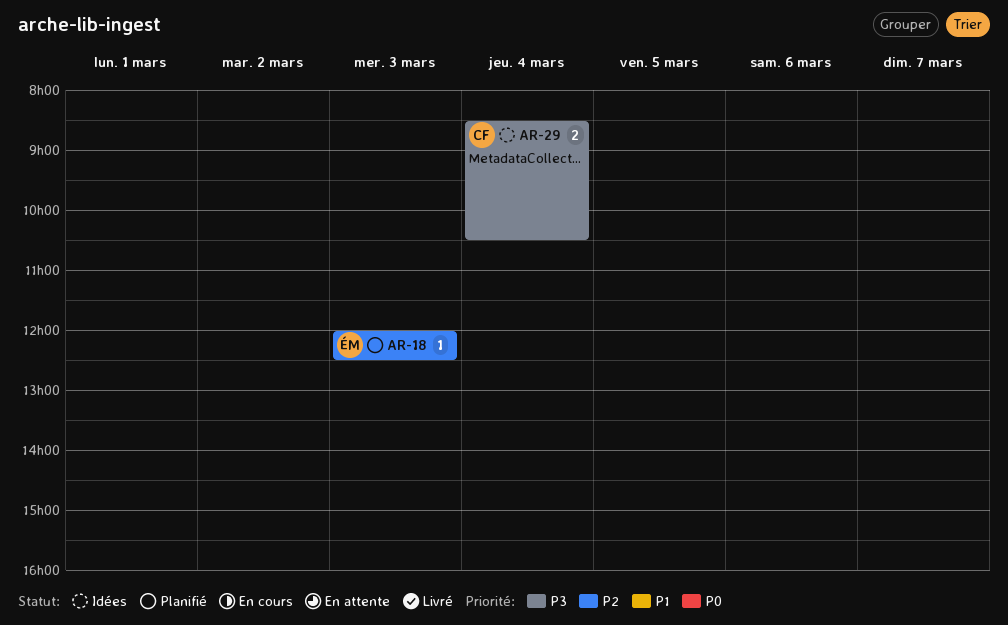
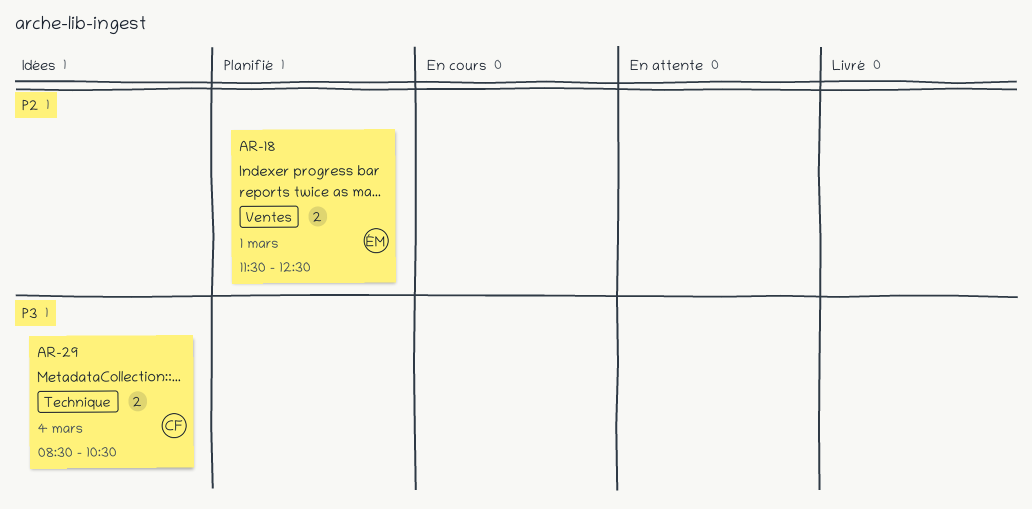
AR-18, estimate: 1 -> 2
AR-18, day: Mar 3 -> Mar 1
AR-18, begins: 12:00 -> 11:30

